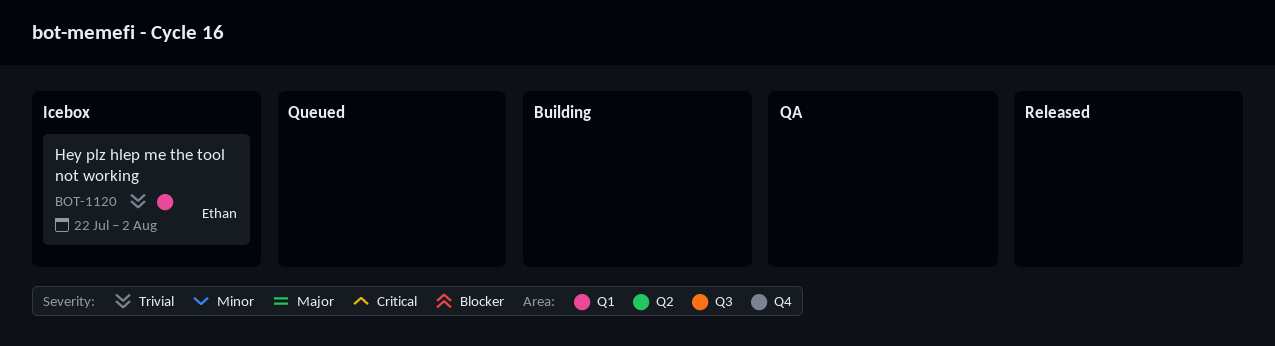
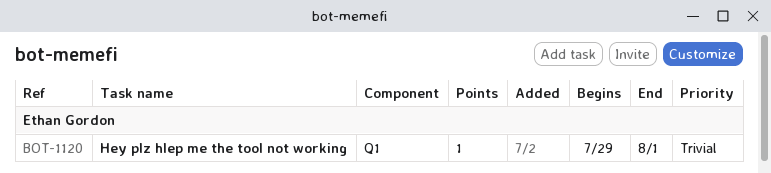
BOT-1120, start: Jul 22 -> Jul 29
BOT-1120, due: Aug 2 -> Aug 1

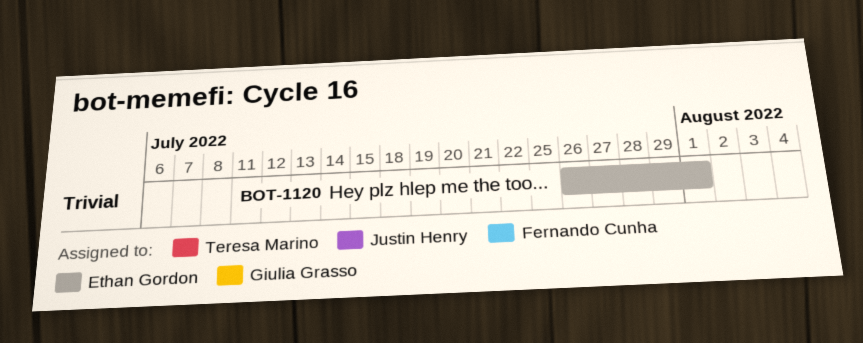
BOT-1120, start: Jul 29 -> Jul 26

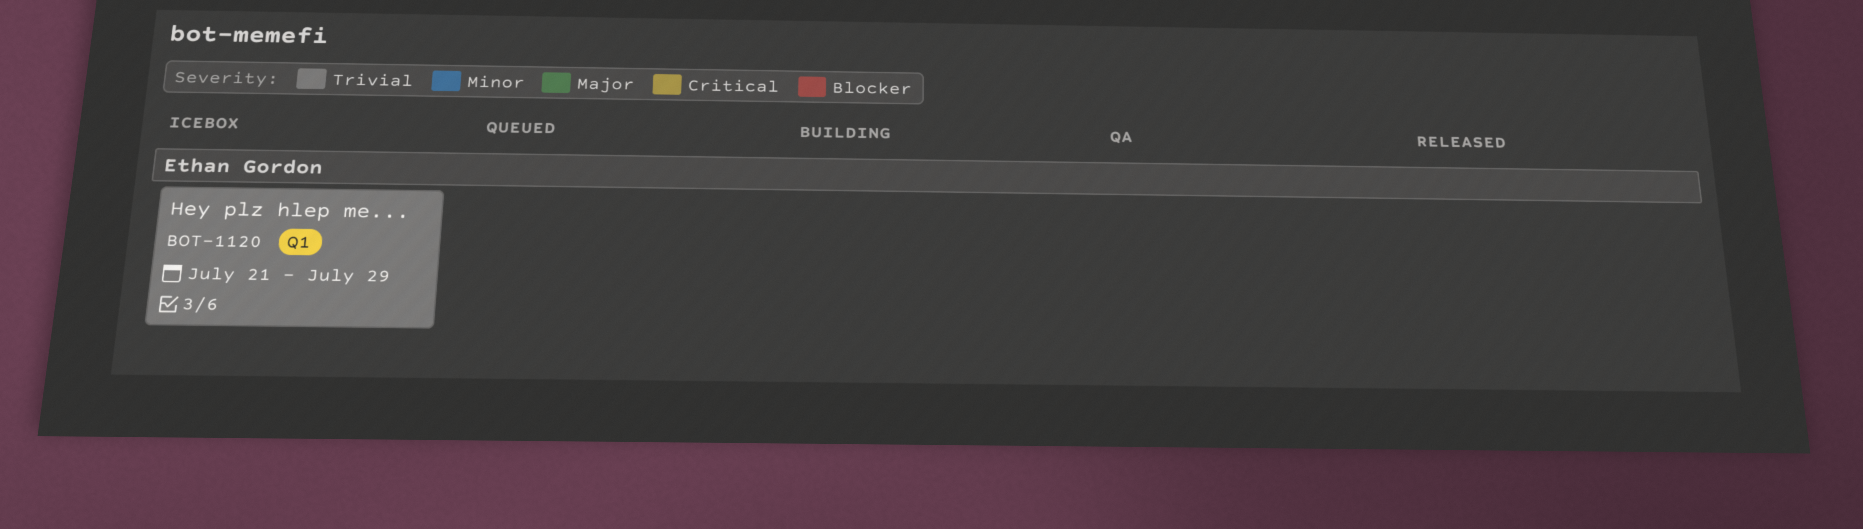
BOT-1120, start: Jul 26 -> Jul 21
BOT-1120, due: Aug 1 -> Jul 29

